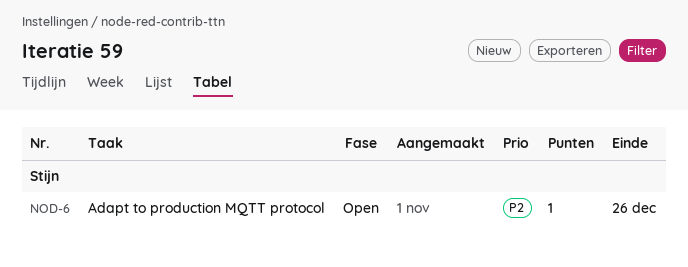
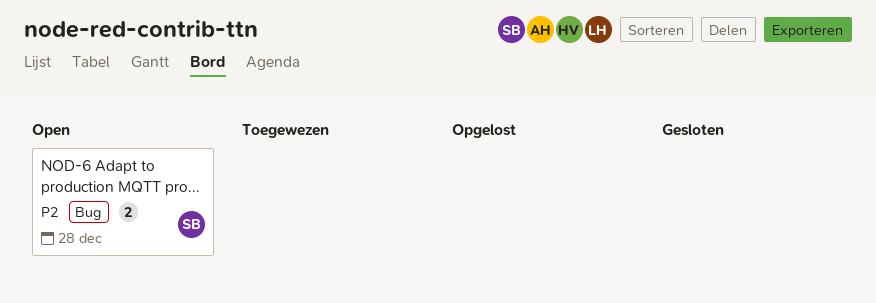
NOD-6, estimate: 1 -> 2
NOD-6, due: Dec 26 -> Dec 28

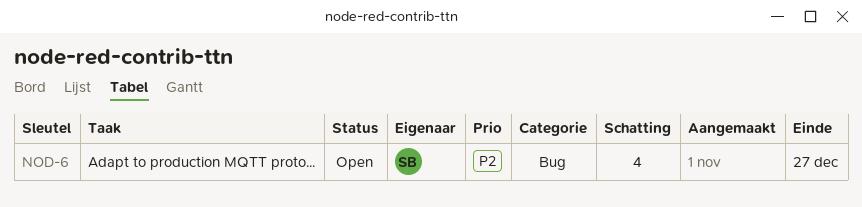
NOD-6, estimate: 2 -> 4
NOD-6, due: Dec 28 -> Dec 27

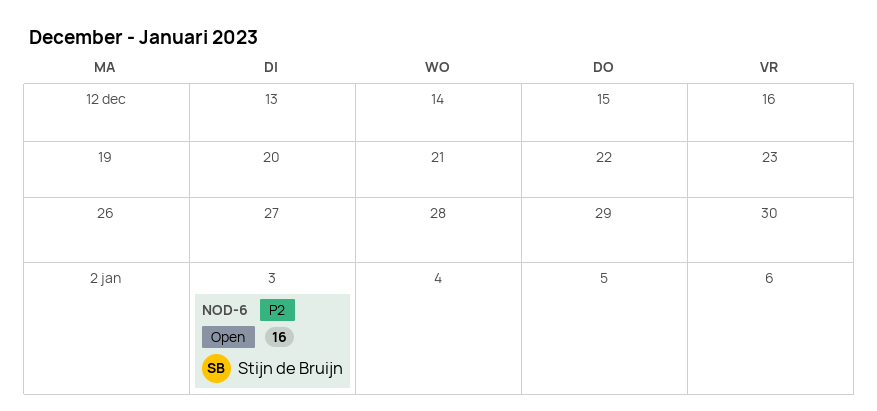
NOD-6, estimate: 4 -> 16
NOD-6, due: Dec 27 -> Jan 3

